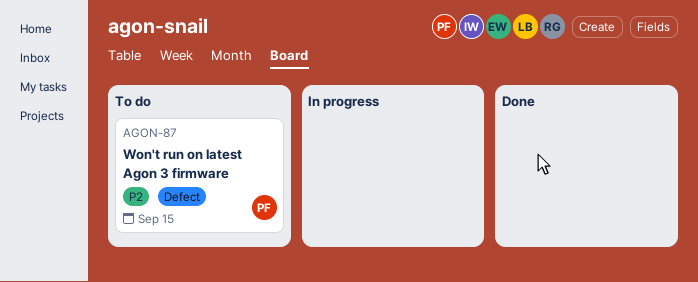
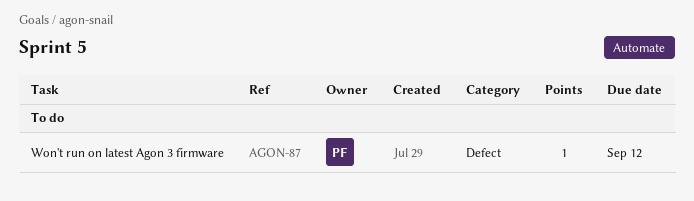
AGON-87, due: Sep 15 -> Sep 12

